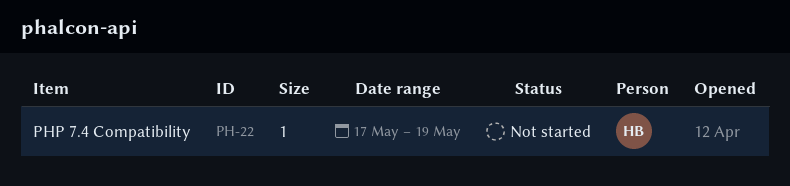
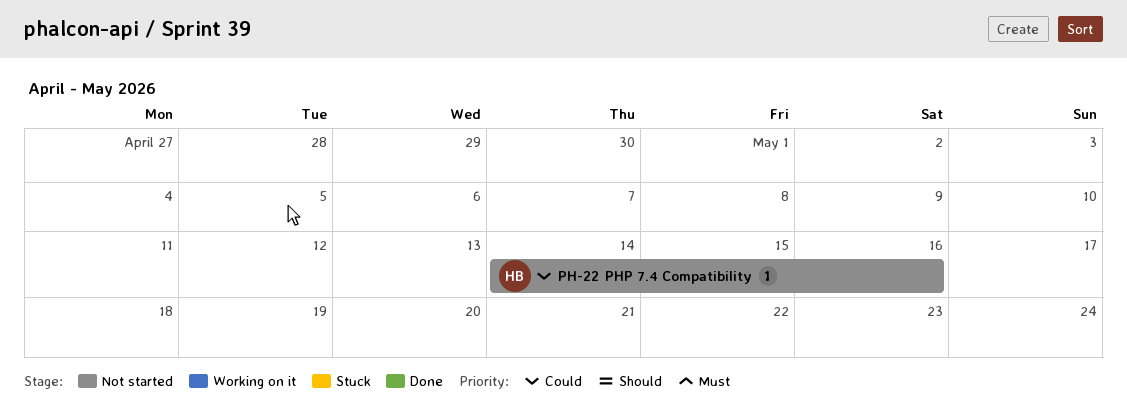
PH-22, start: May 17 -> May 14
PH-22, due: May 19 -> May 16

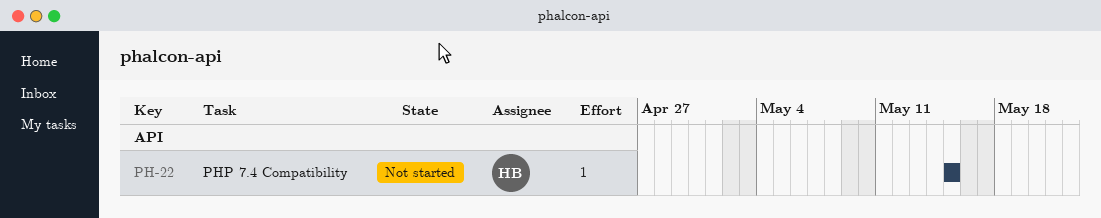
PH-22, start: May 14 -> May 15
PH-22, due: May 16 -> May 15

